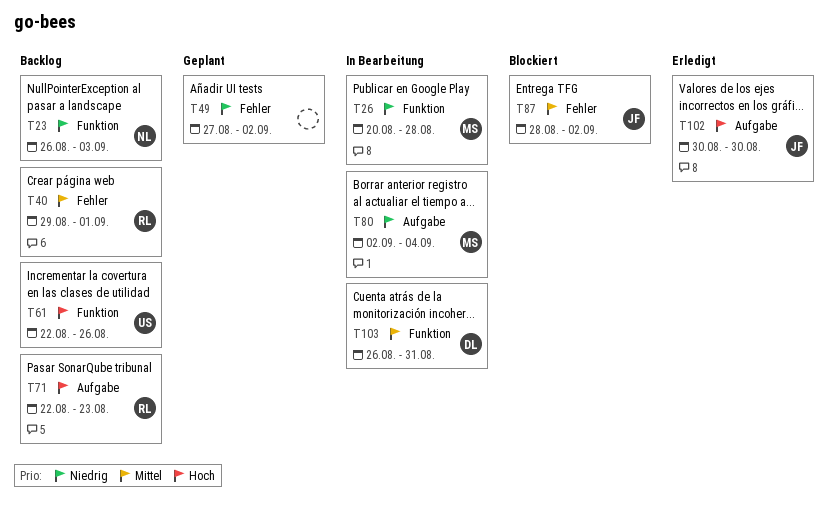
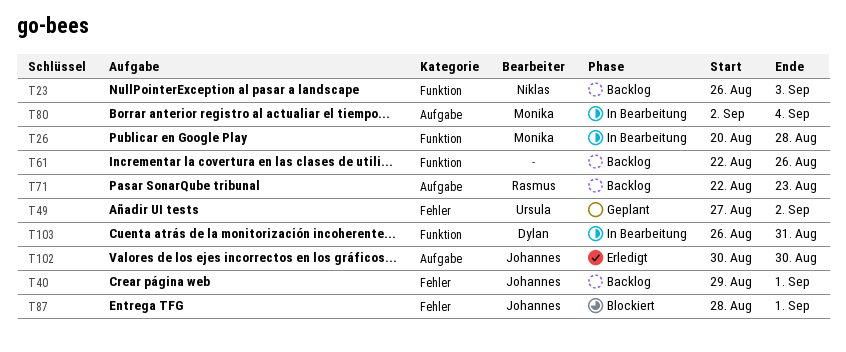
T40, owner: Rasmus -> Johannes
T49, owner: none -> Ursula
T61, owner: Ursula -> none
T87, due: Sep 2 -> Sep 1

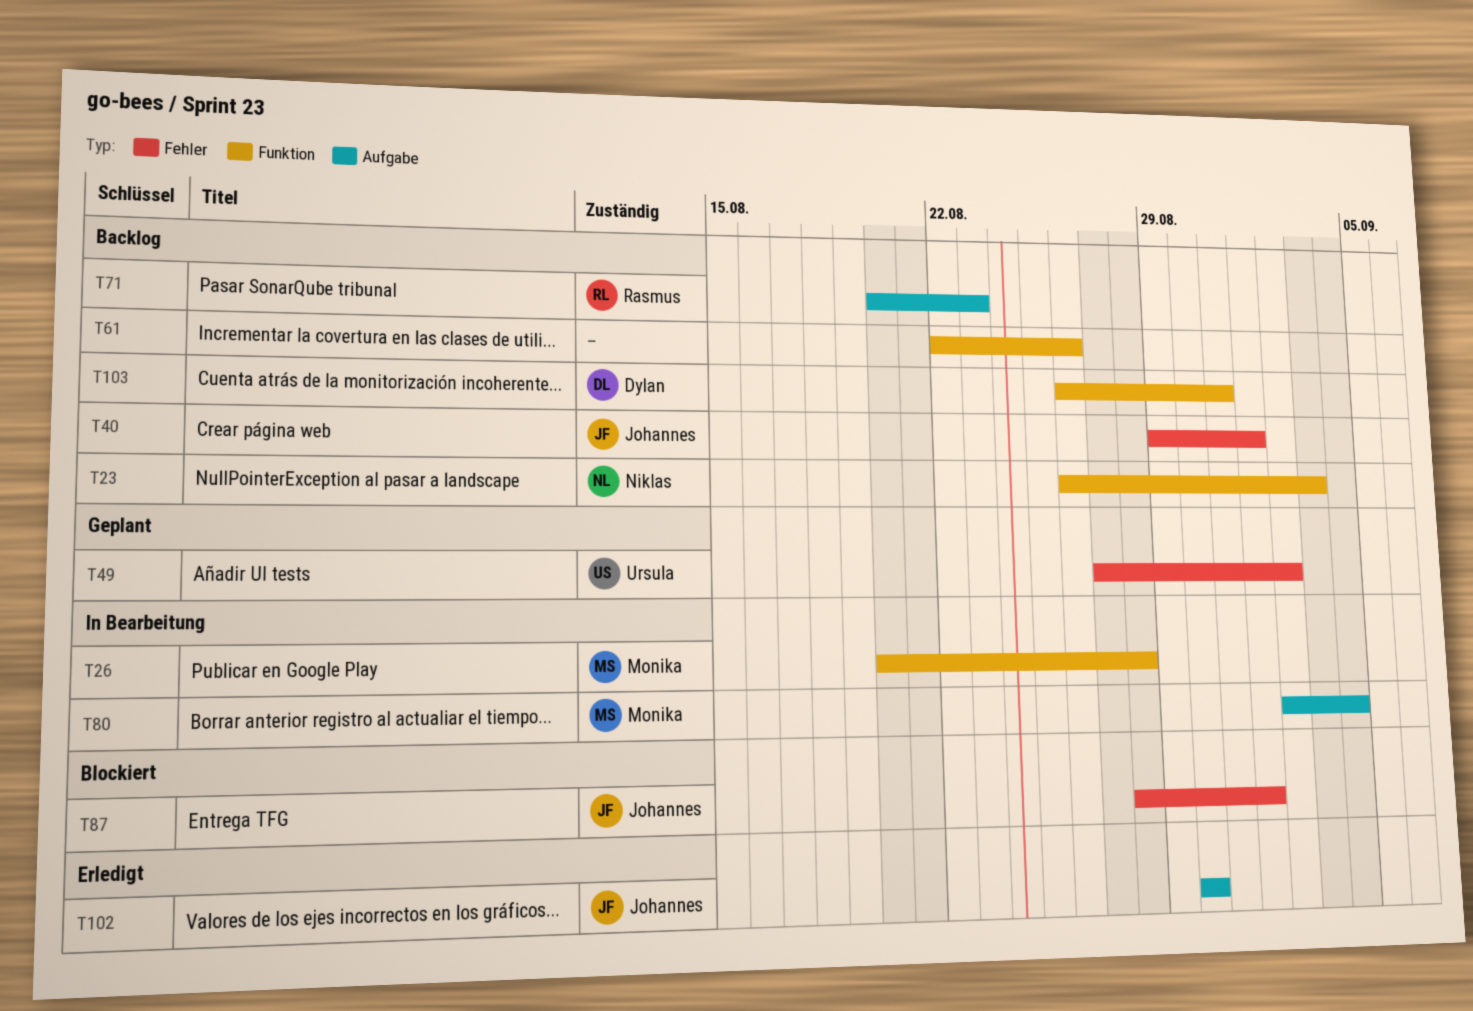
T71, start: Aug 22 -> Aug 20
T103, status: In Bearbeitung -> Backlog

